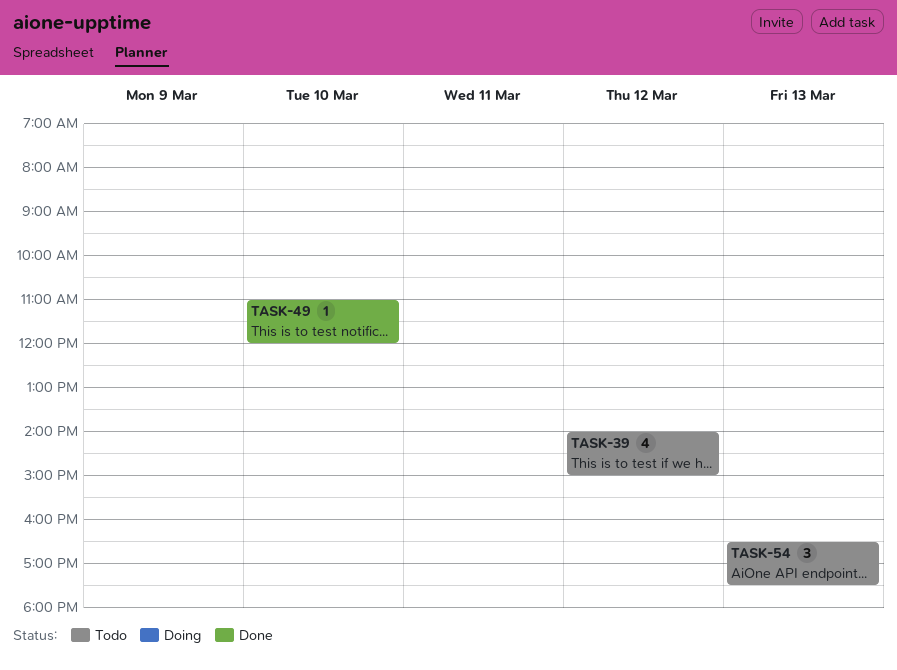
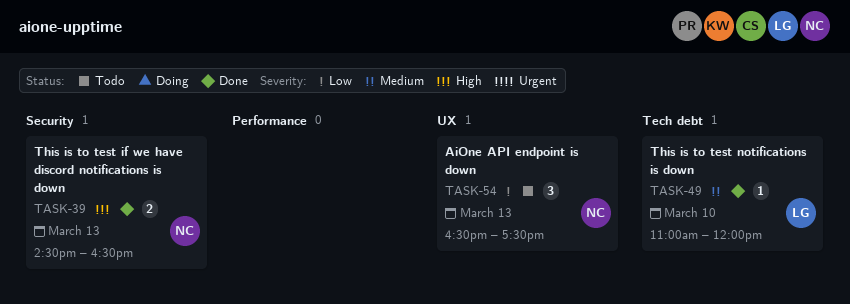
TASK-39, status: Todo -> Done
TASK-39, estimate: 4 -> 2
TASK-39, day: Mar 12 -> Mar 13
TASK-39, begins: 14:00 -> 14:30
TASK-39, ends: 15:00 -> 16:30

